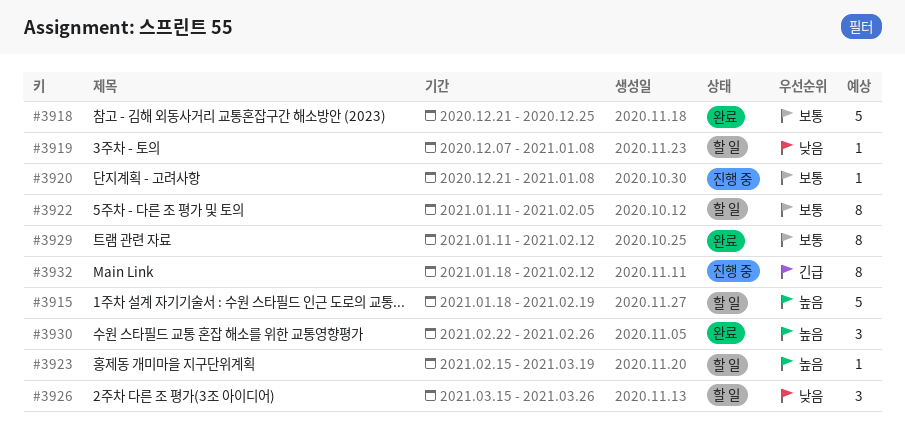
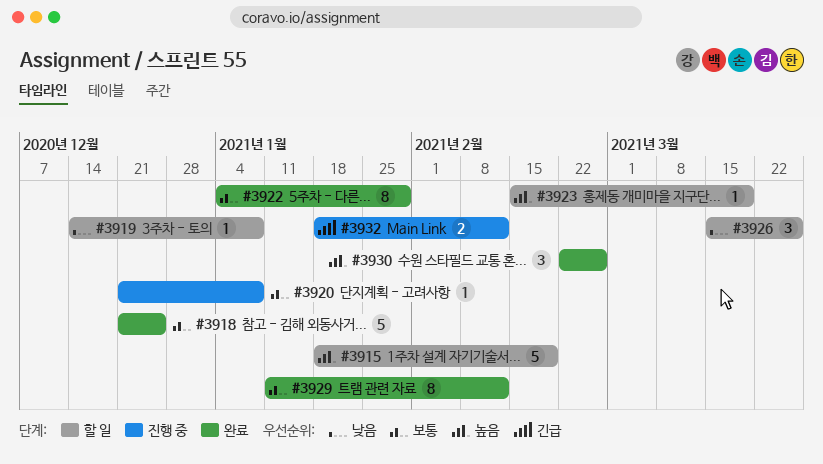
#3919, start: Dec 7 -> Dec 14
#3922, status: 할 일 -> 완료
#3922, start: Jan 11 -> Jan 4
#3922, due: Feb 5 -> Jan 29
#3932, estimate: 8 -> 2

